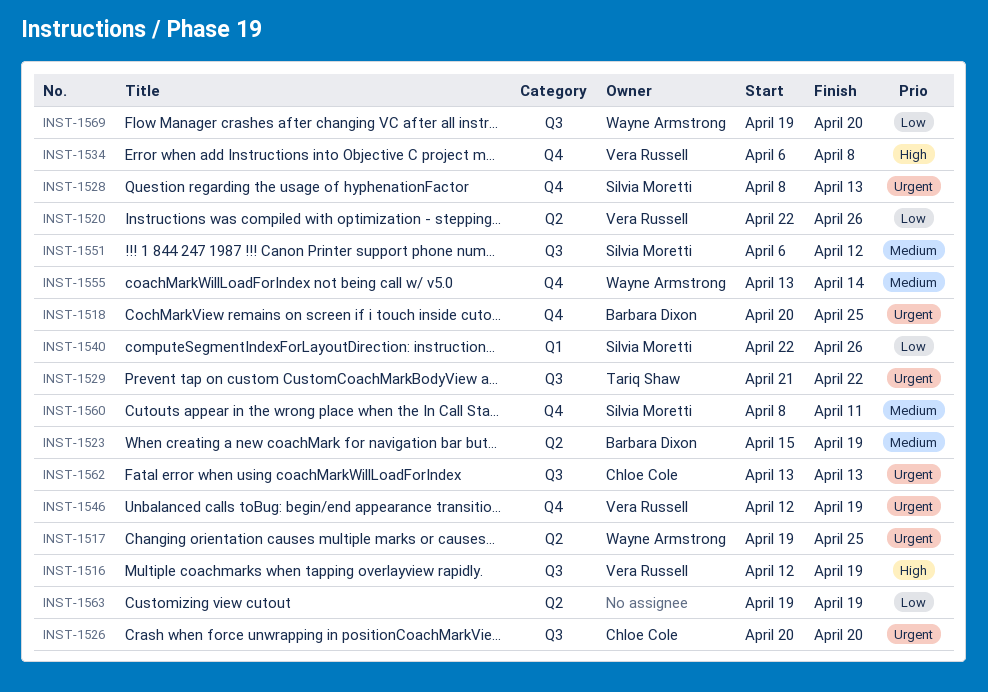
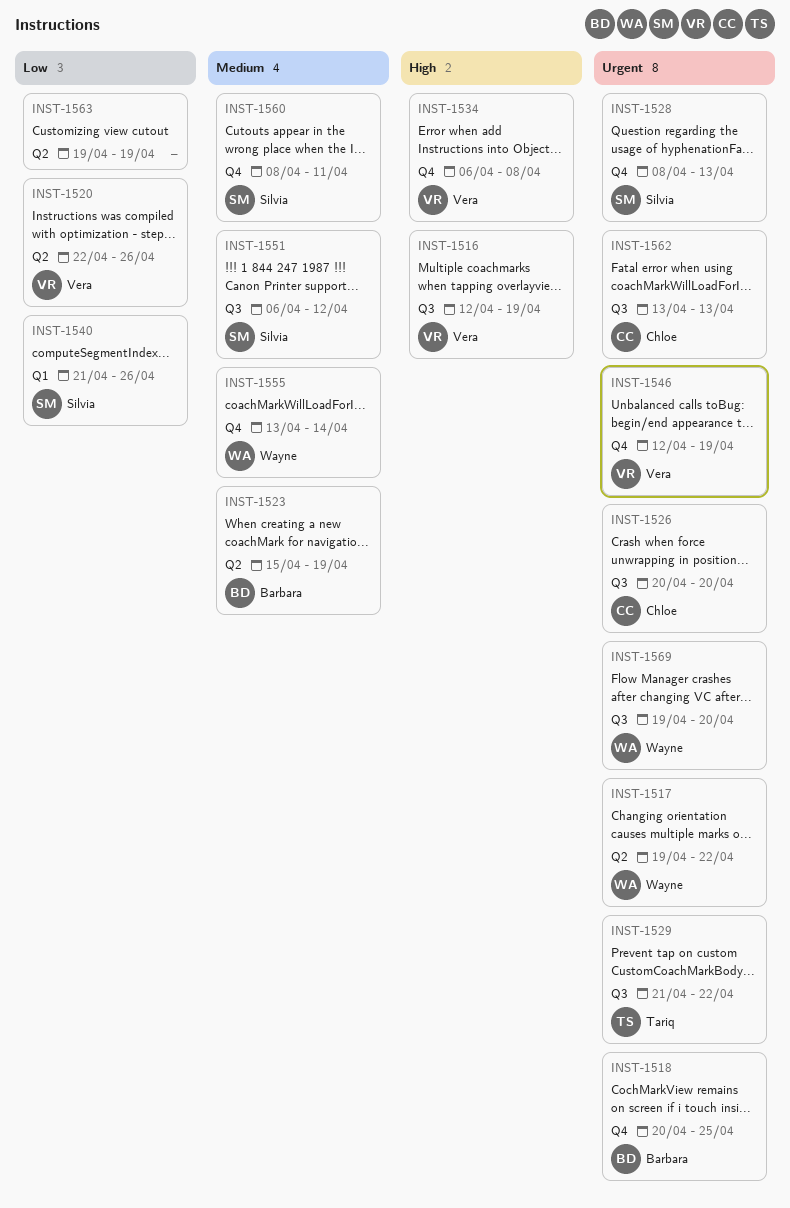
INST-1517, due: Apr 25 -> Apr 22
INST-1540, start: Apr 22 -> Apr 21
INST-1569, priority: Low -> Urgent

